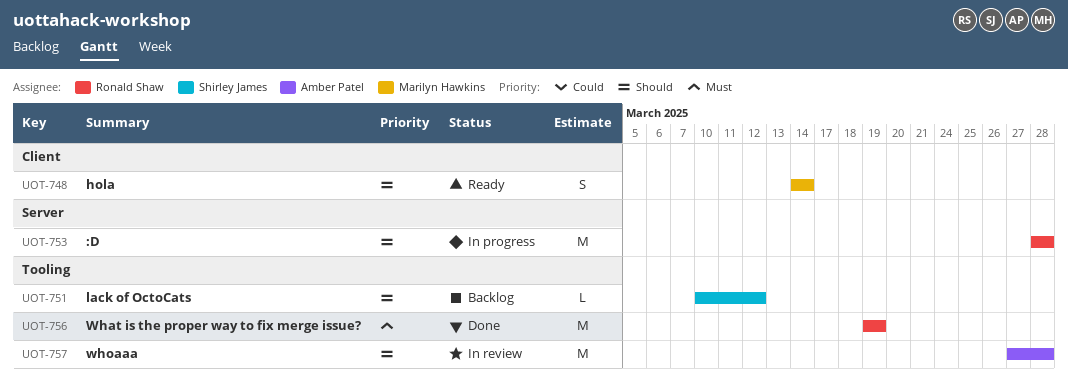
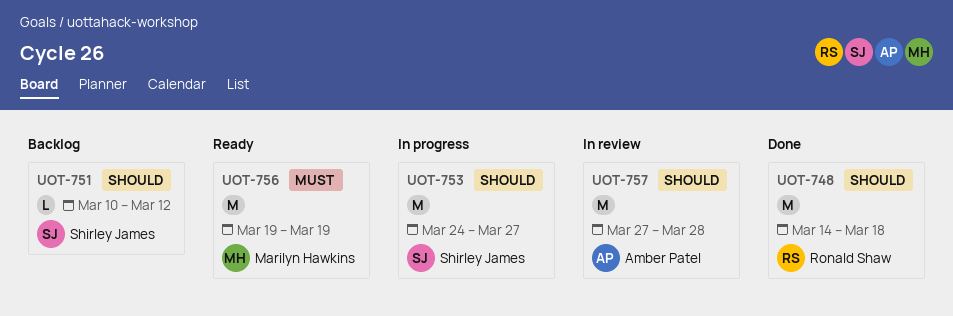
UOT-748, status: Ready -> Done
UOT-748, owner: Marilyn Hawkins -> Ronald Shaw
UOT-748, estimate: S -> M
UOT-748, due: Mar 14 -> Mar 18
UOT-753, owner: Ronald Shaw -> Shirley James
UOT-753, start: Mar 28 -> Mar 24
UOT-753, due: Mar 28 -> Mar 27
UOT-756, status: Done -> Ready
UOT-756, owner: Ronald Shaw -> Marilyn Hawkins

